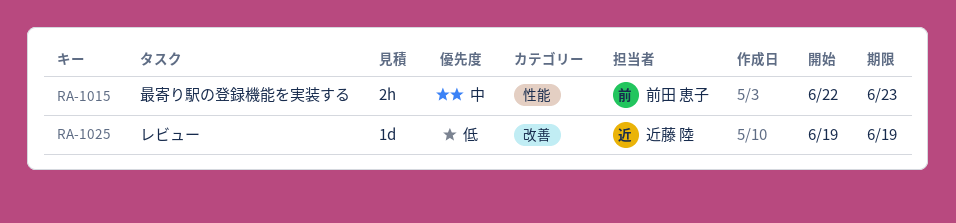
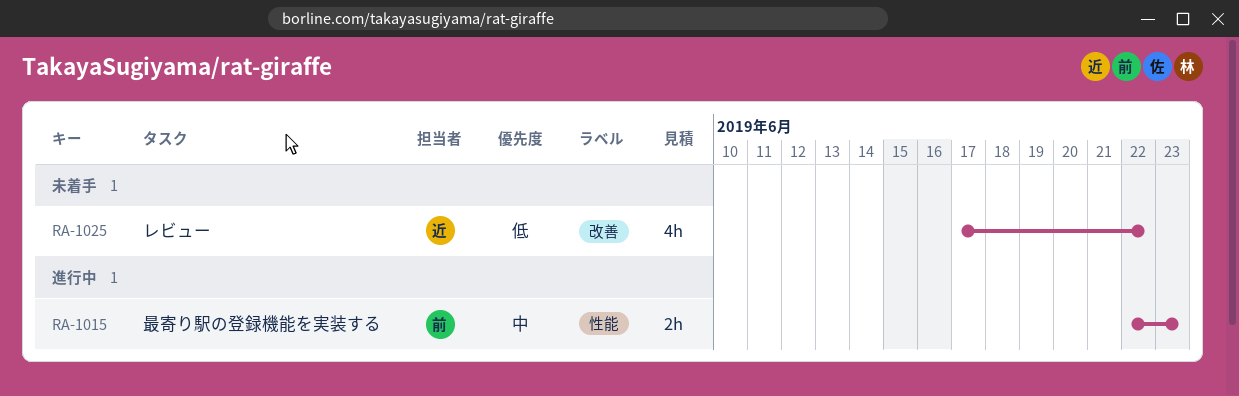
RA-1025, estimate: 1d -> 4h
RA-1025, start: Jun 19 -> Jun 17
RA-1025, due: Jun 19 -> Jun 22

